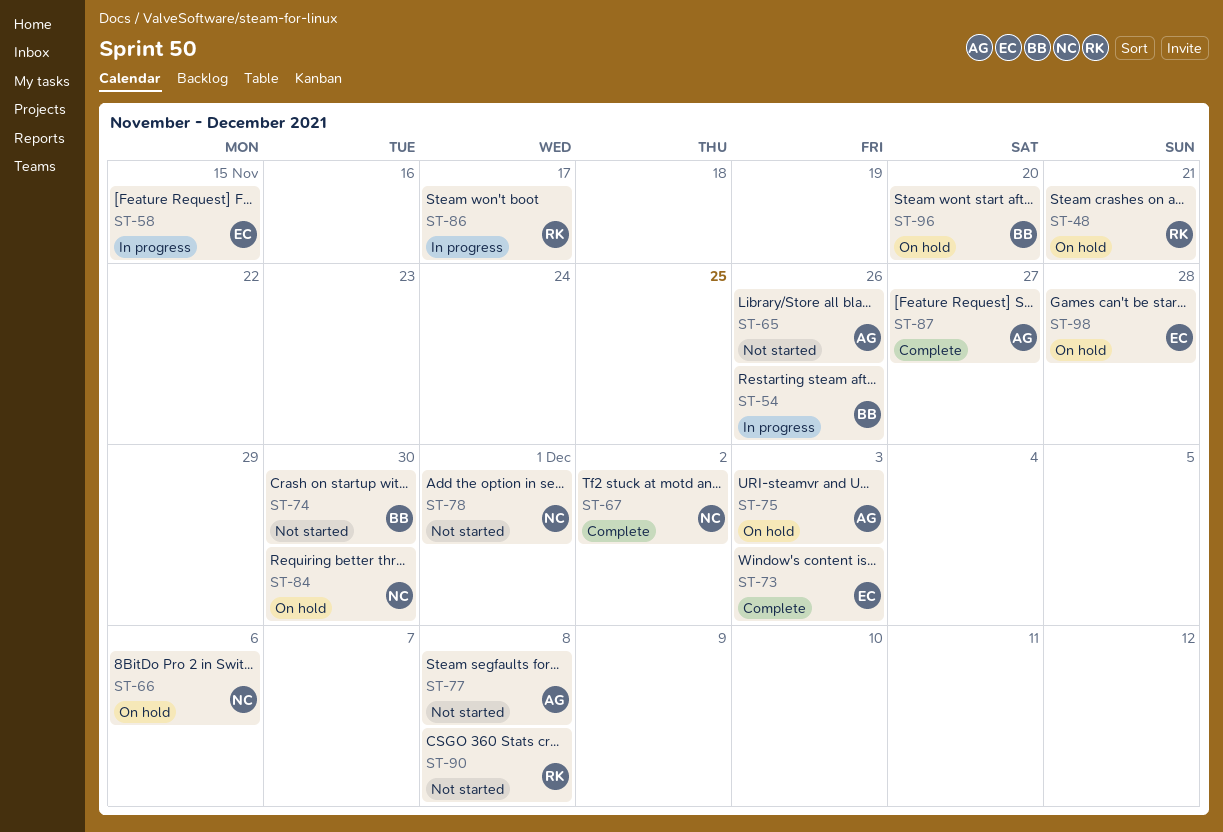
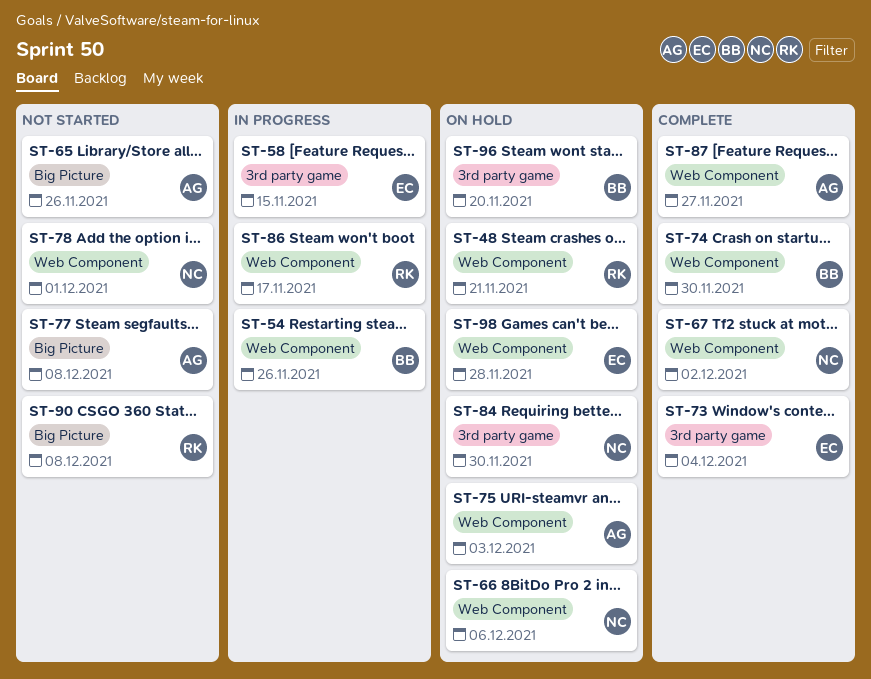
ST-73, due: Dec 3 -> Dec 4
ST-74, status: Not started -> Complete

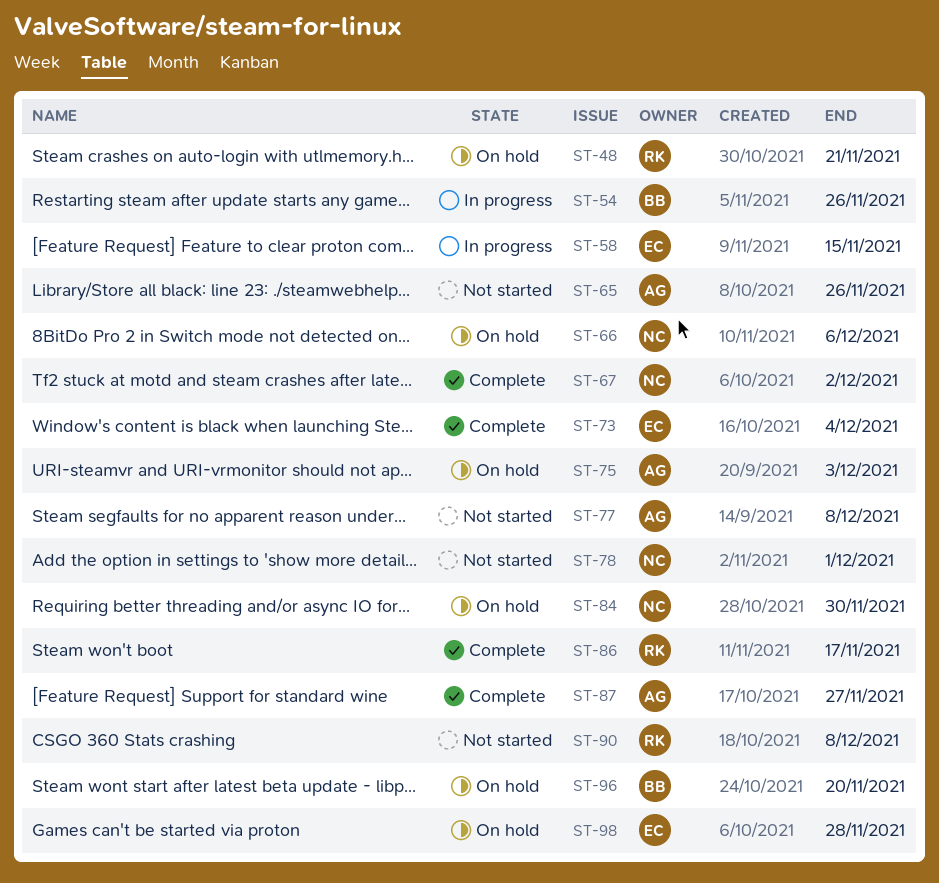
ST-74: present -> none
ST-86, status: In progress -> Complete

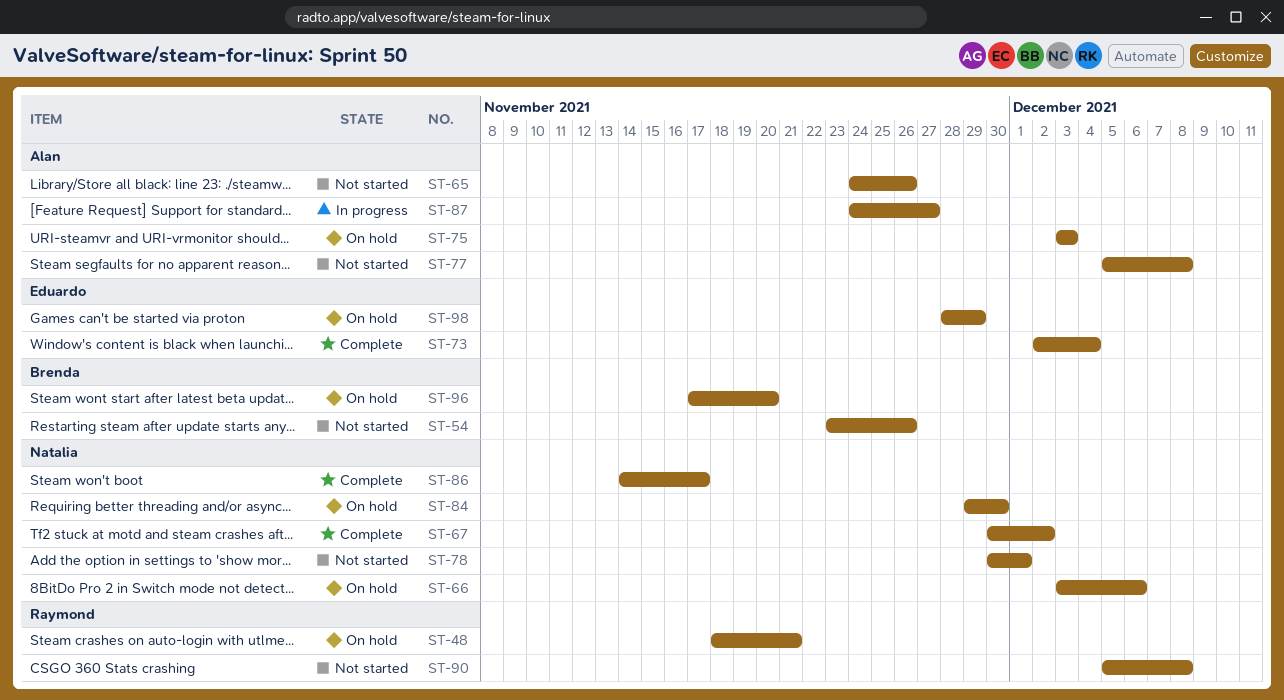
ST-54, status: In progress -> Not started
ST-58: present -> none
ST-86, owner: Raymond -> Natalia
ST-87, status: Complete -> In progress
ST-98, due: Nov 28 -> Nov 29

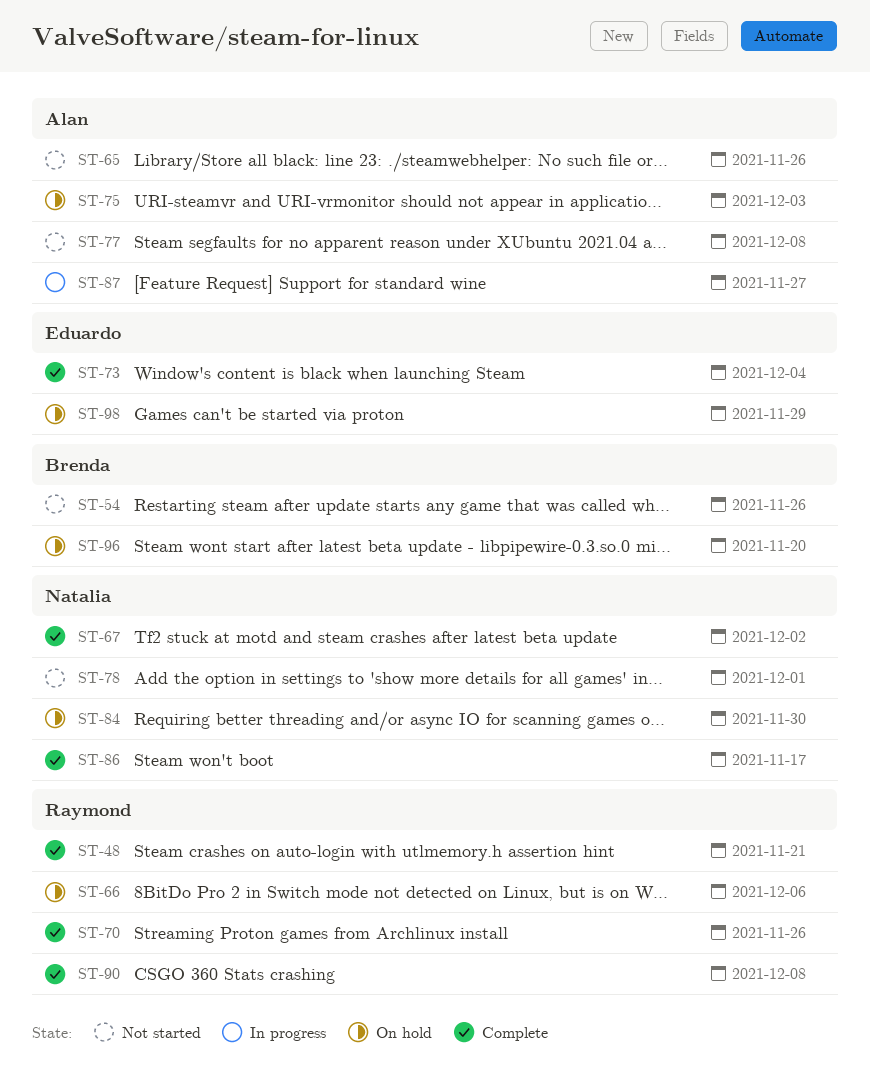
ST-48, status: On hold -> Complete
ST-66, owner: Natalia -> Raymond
ST-70: none -> present
ST-90, status: Not started -> Complete

